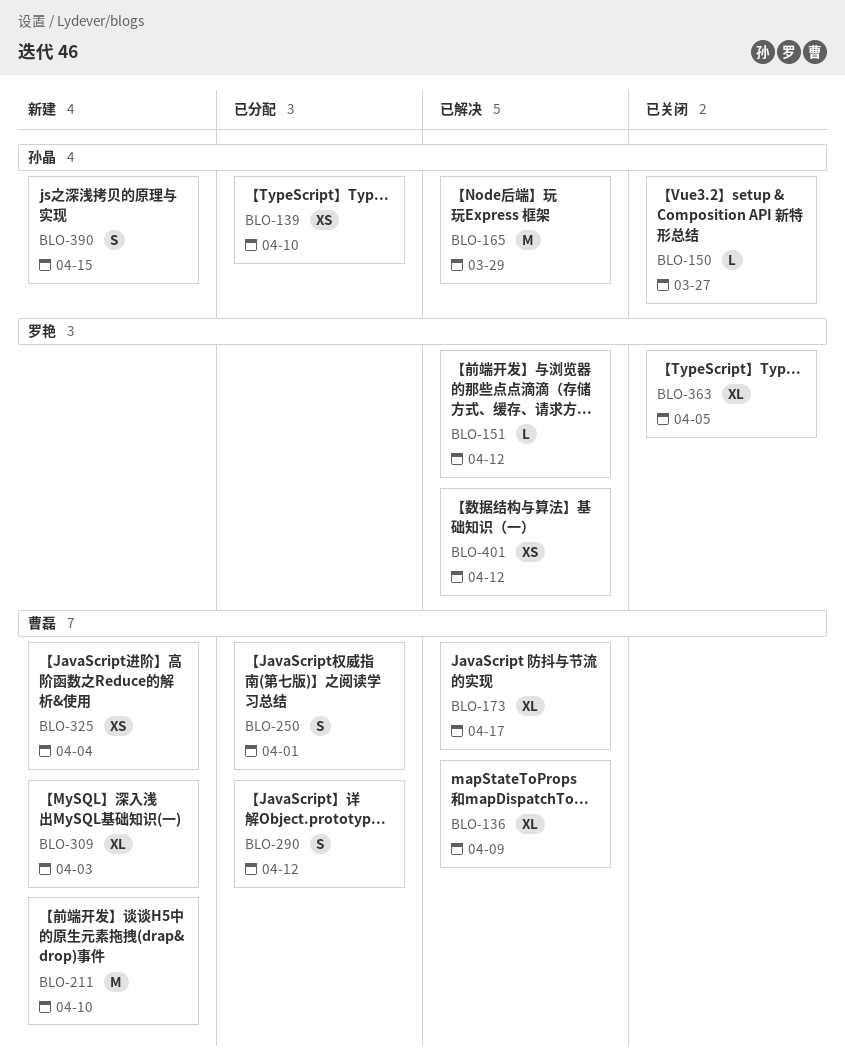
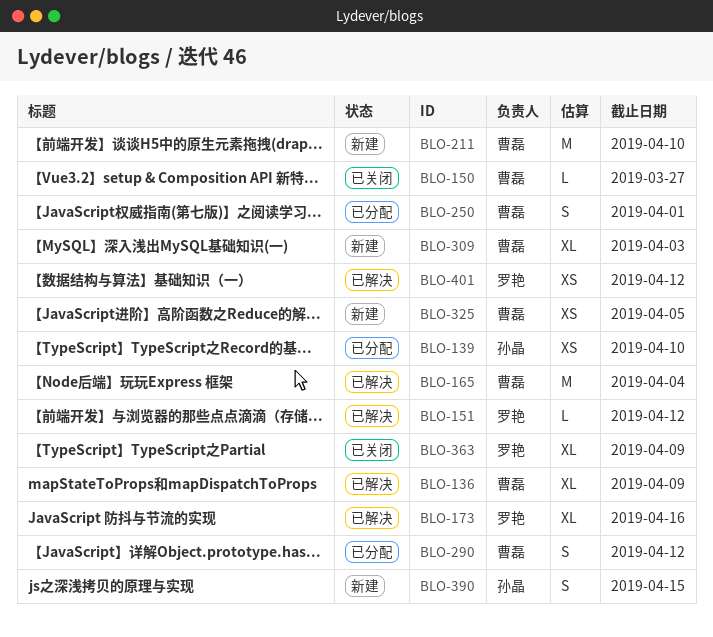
BLO-150, owner: 孙晶 -> 曹磊
BLO-165, owner: 孙晶 -> 曹磊
BLO-165, due: Mar 29 -> Apr 4
BLO-173, owner: 曹磊 -> 罗艳
BLO-173, due: Apr 17 -> Apr 16
BLO-325, due: Apr 4 -> Apr 5
BLO-363, due: Apr 5 -> Apr 9

